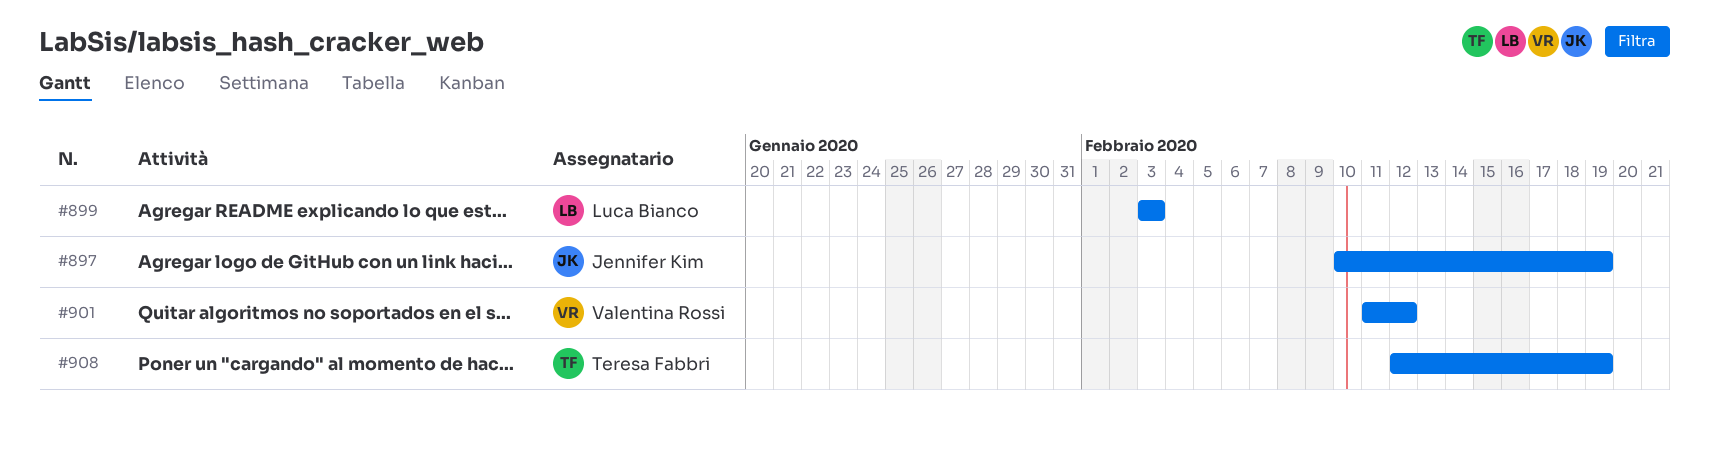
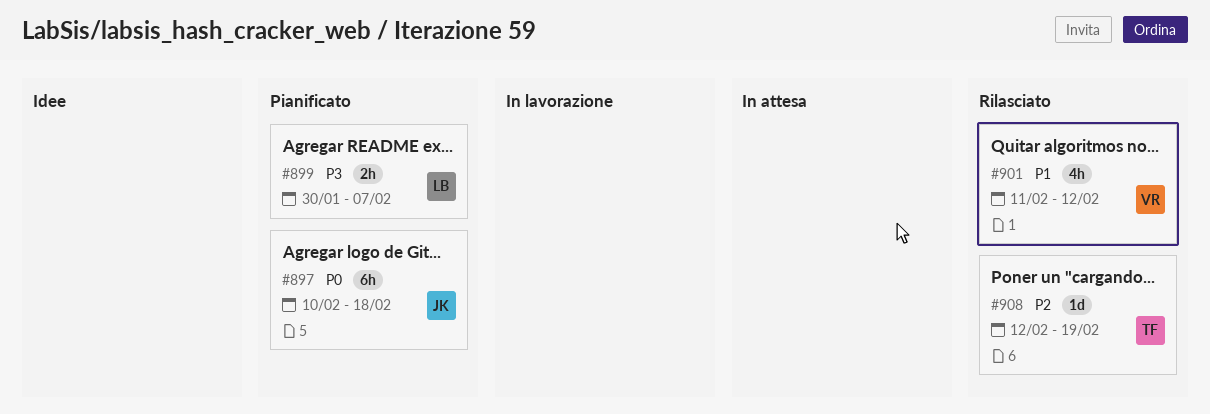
#897, due: Feb 19 -> Feb 18
#899, start: Feb 3 -> Jan 30
#899, due: Feb 3 -> Feb 7

